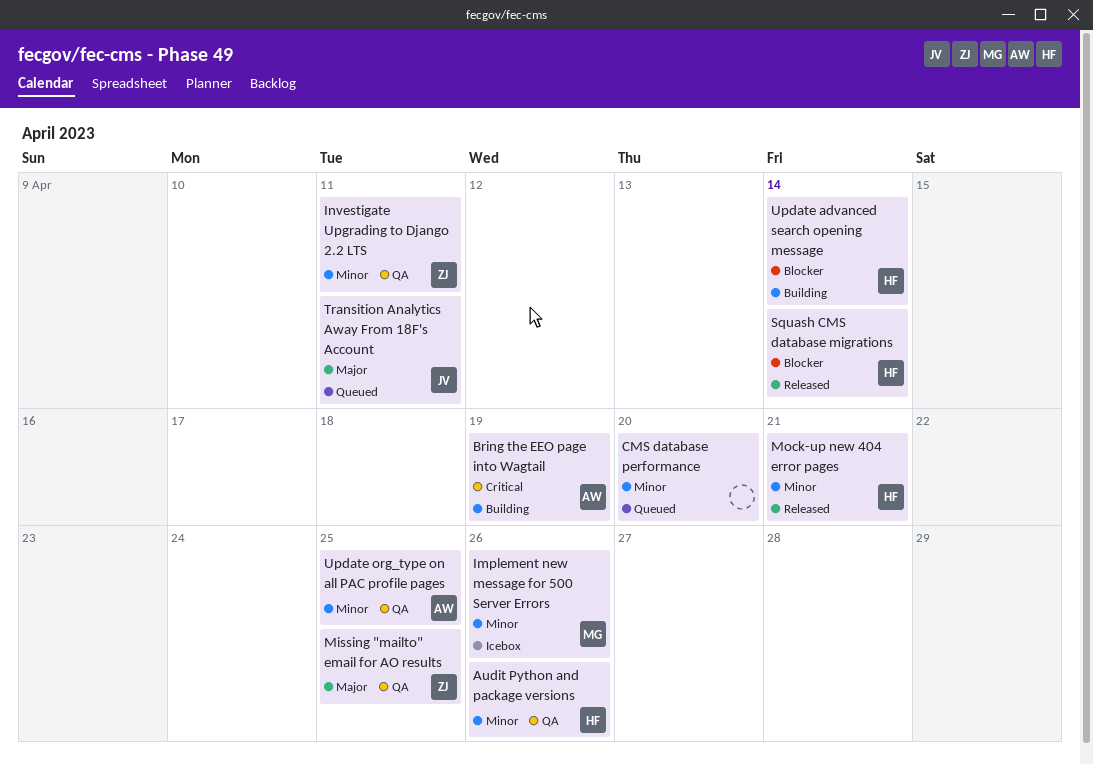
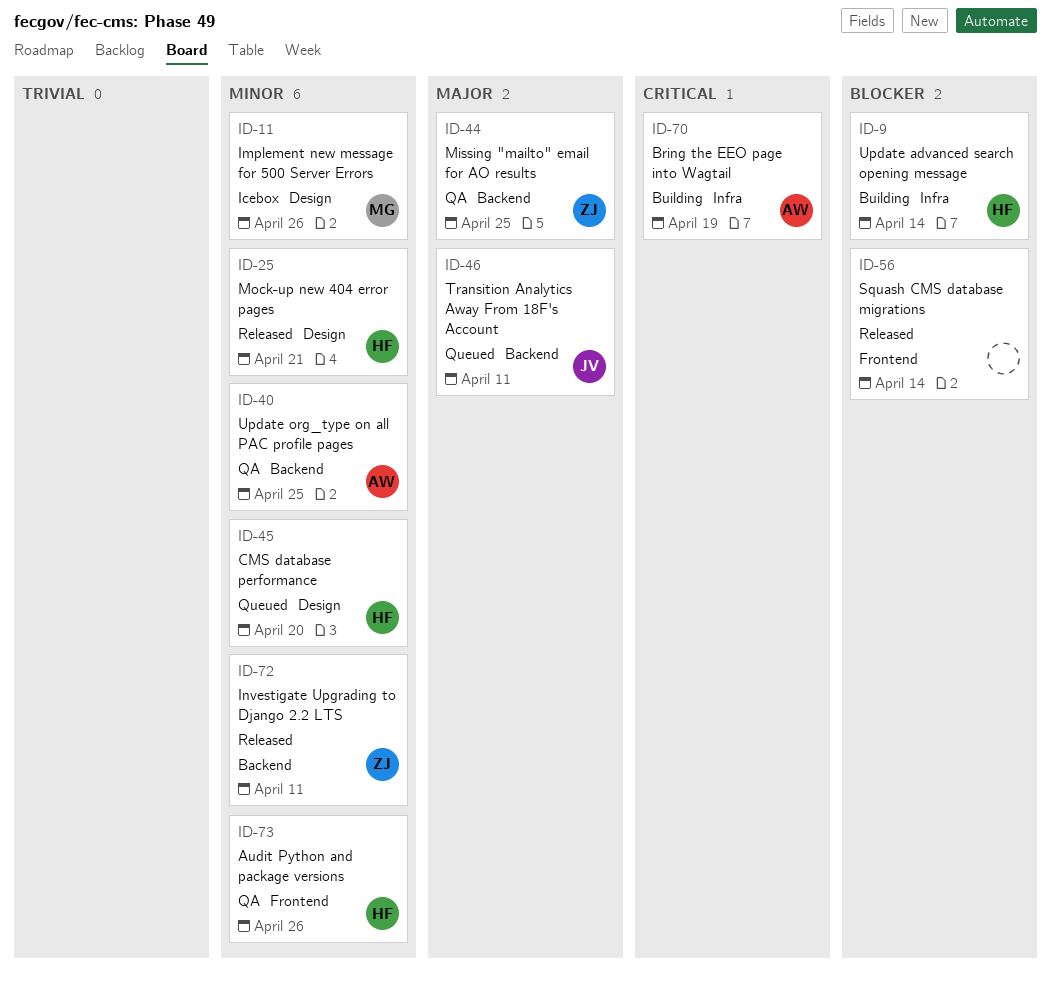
CMS database performance, owner: none -> HF
Investigate Upgrading to Django 2.2 LTS, status: QA -> Released
Squash CMS database migrations, owner: HF -> none

